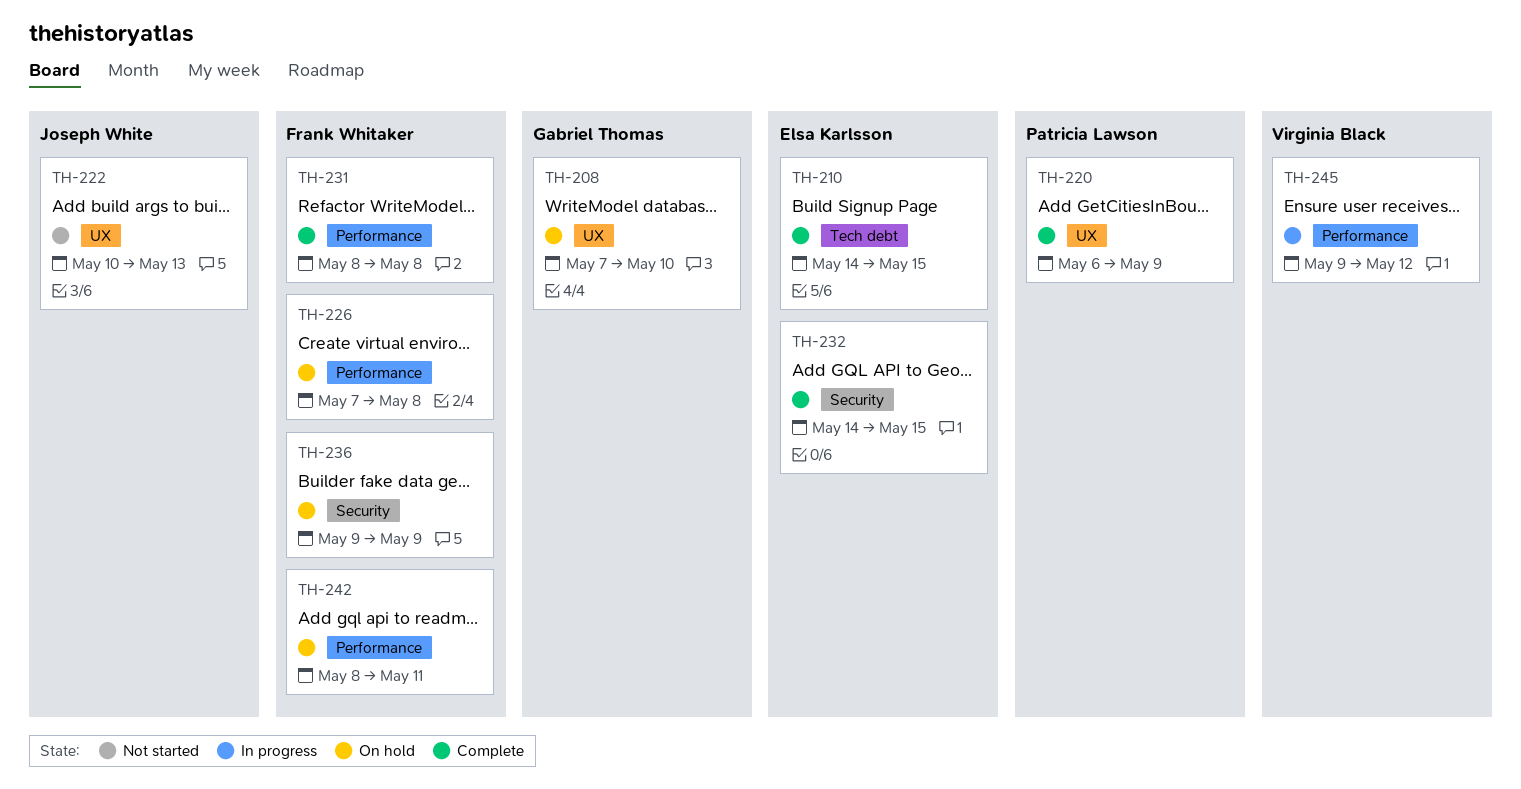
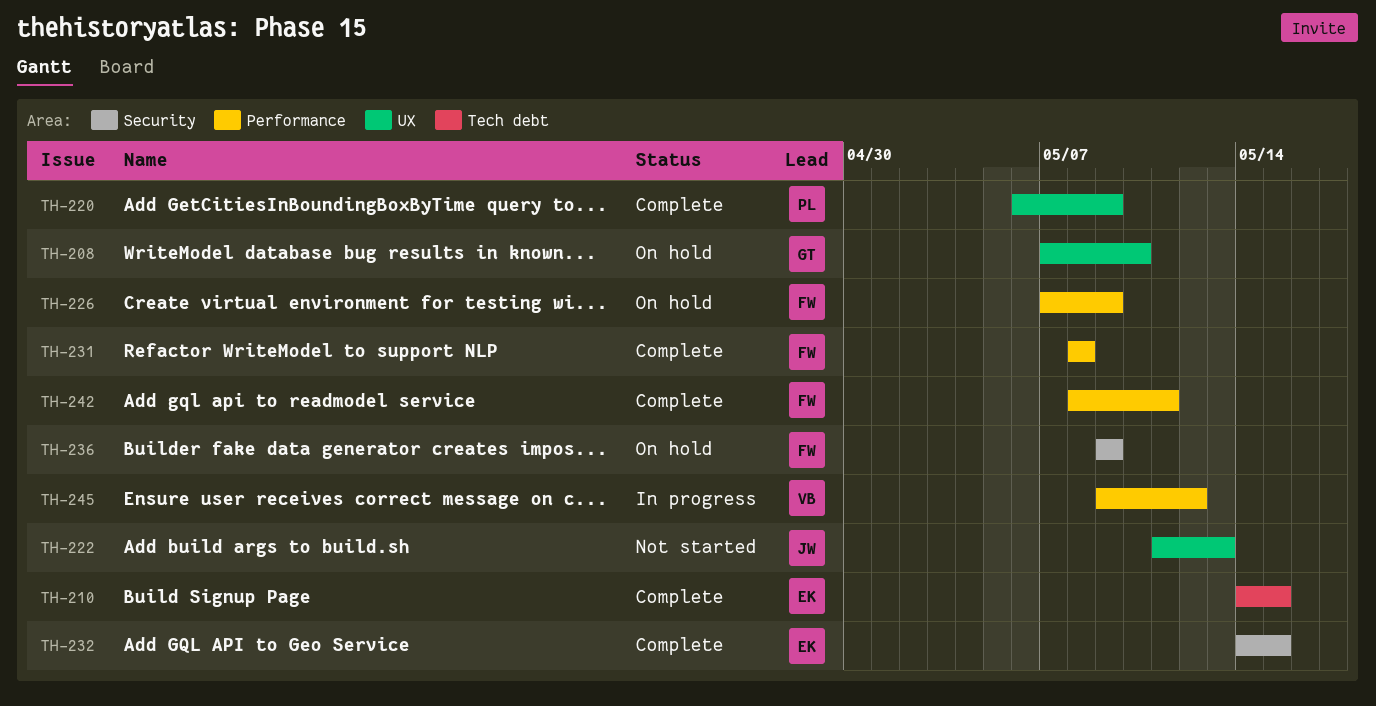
TH-222, start: May 10 -> May 11
TH-226, due: May 8 -> May 9
TH-242, status: On hold -> Complete

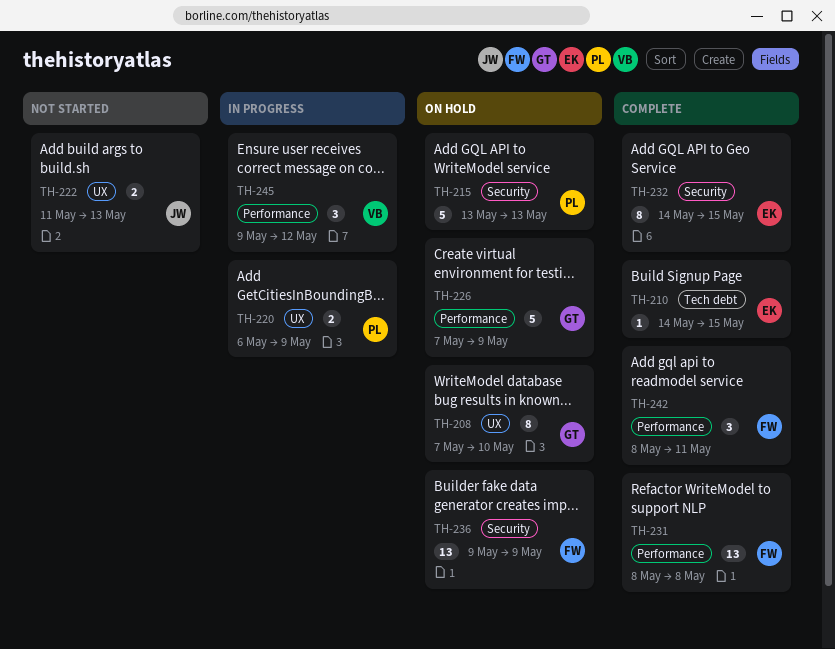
TH-215: none -> present
TH-220, status: Complete -> In progress
TH-226, owner: FW -> GT

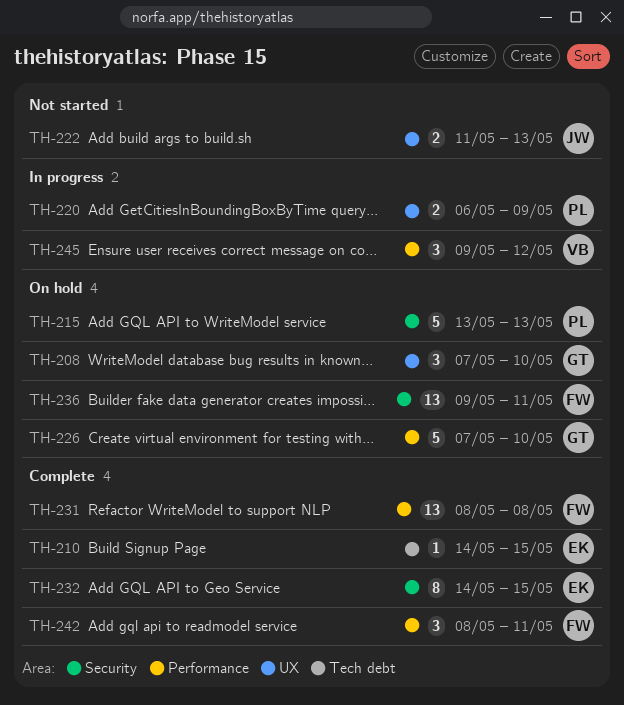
TH-208, estimate: 8 -> 3
TH-226, due: May 9 -> May 10
TH-236, due: May 9 -> May 11

